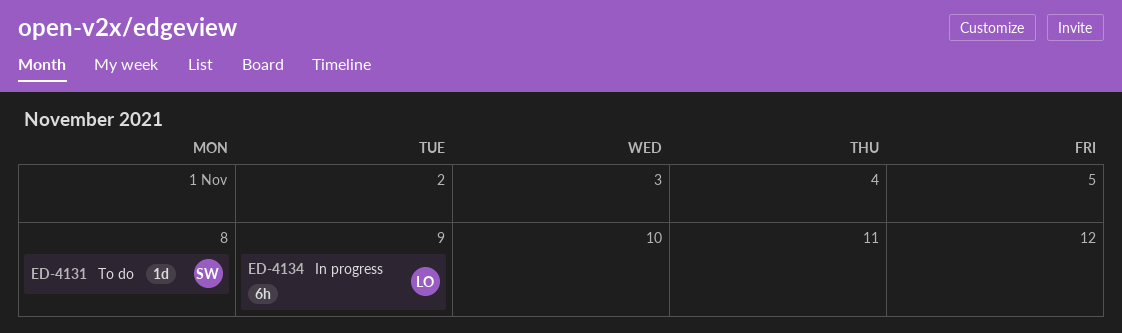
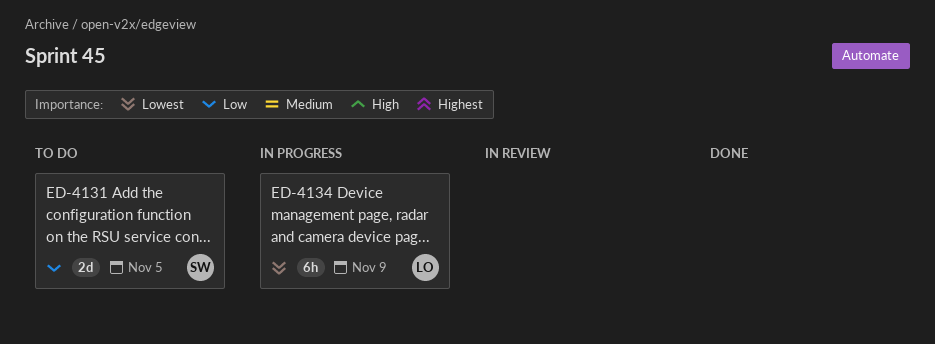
ED-4131, estimate: 1d -> 2d
ED-4131, due: Nov 8 -> Nov 5

